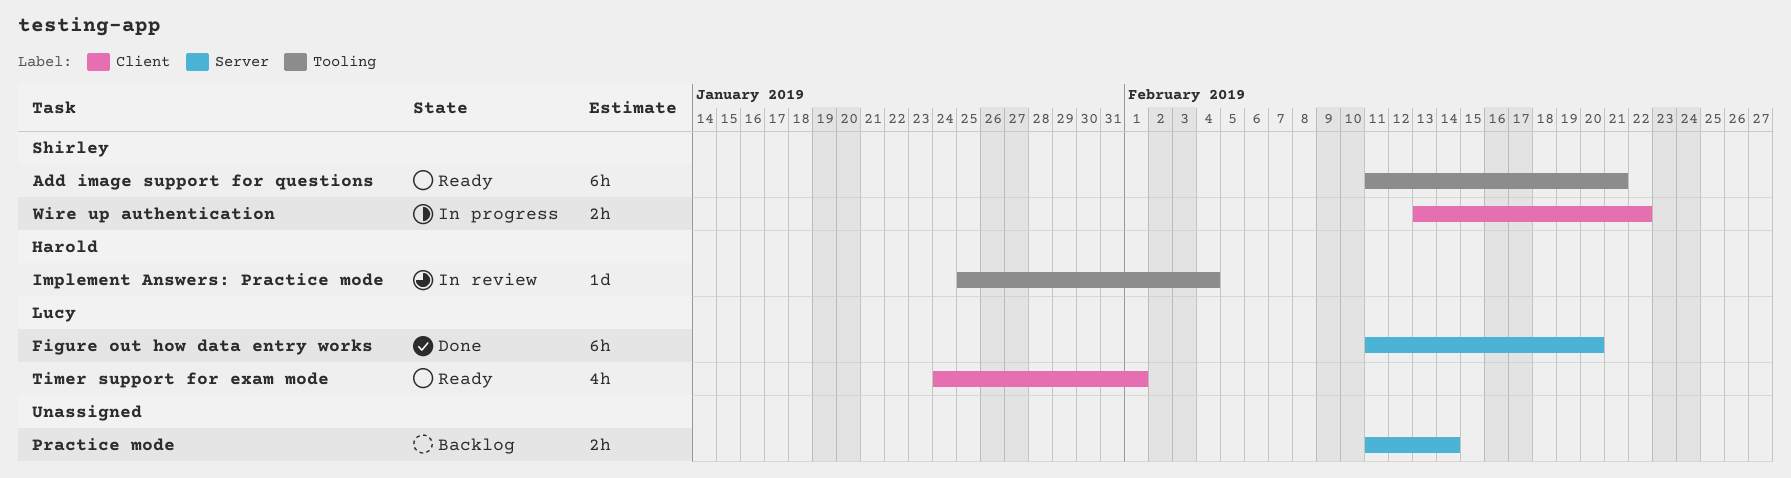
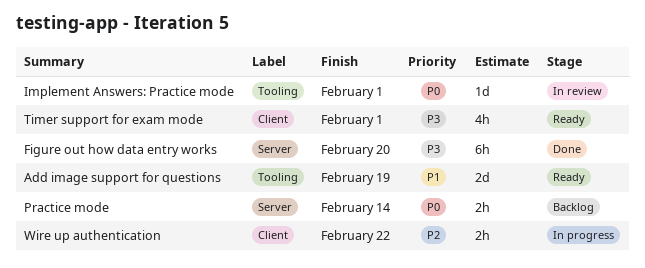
Add image support for questions, estimate: 6h -> 2d
Add image support for questions, due: Feb 21 -> Feb 19
Implement Answers: Practice mode, due: Feb 4 -> Feb 1

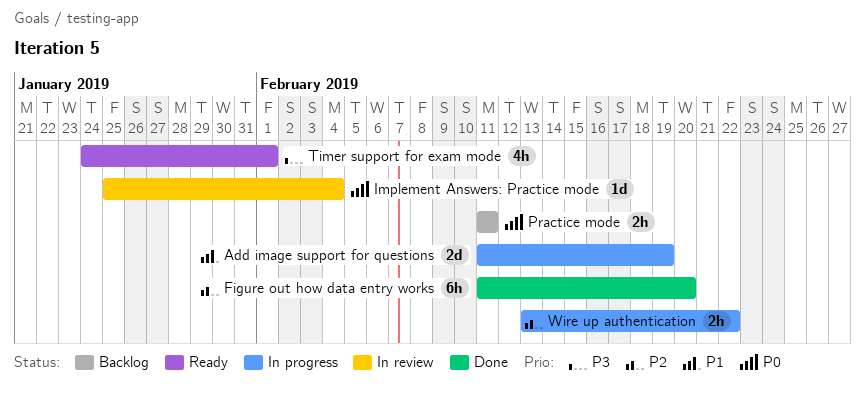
Add image support for questions, status: Ready -> In progress
Figure out how data entry works, priority: P3 -> P2
Implement Answers: Practice mode, due: Feb 1 -> Feb 4
Practice mode, due: Feb 14 -> Feb 11

